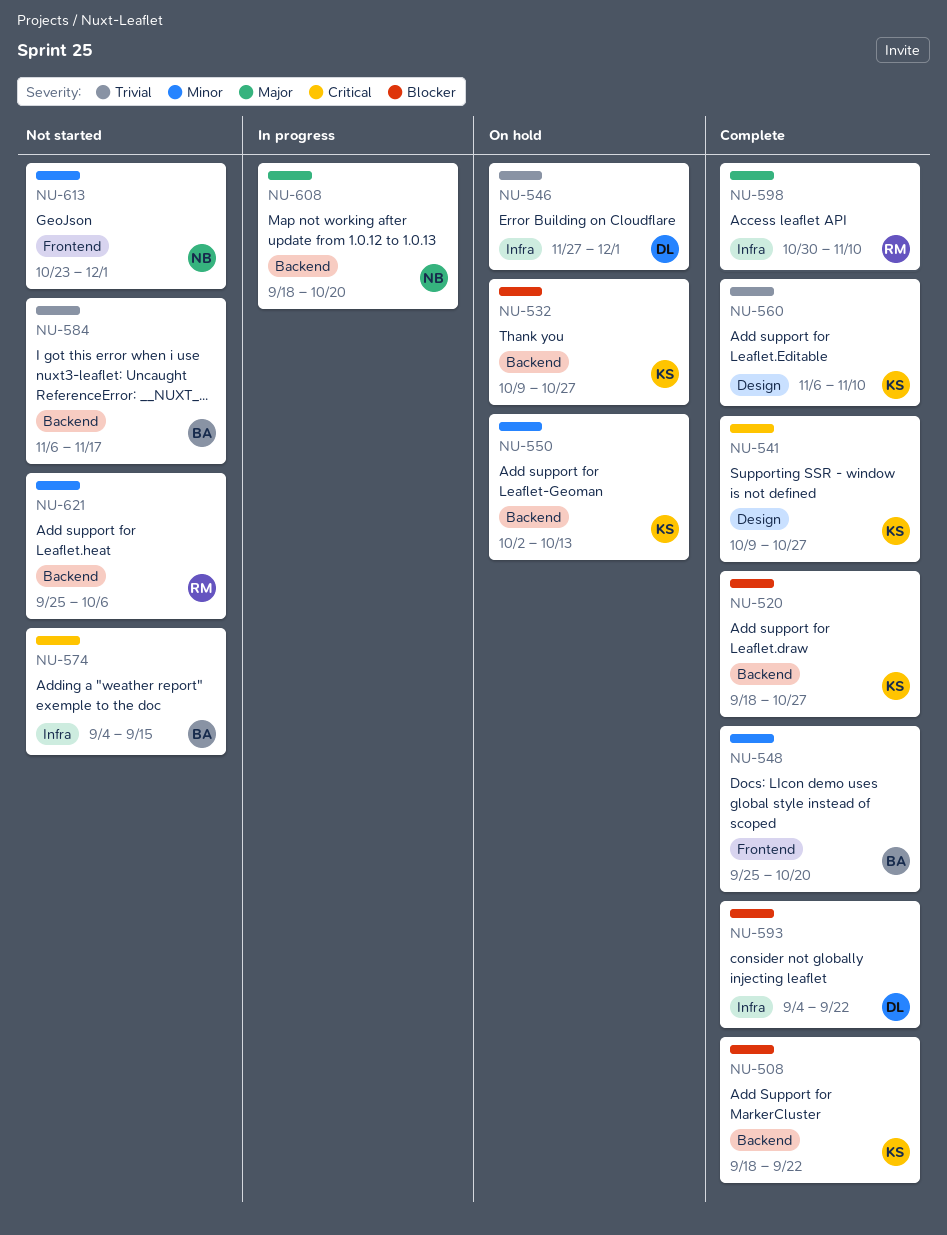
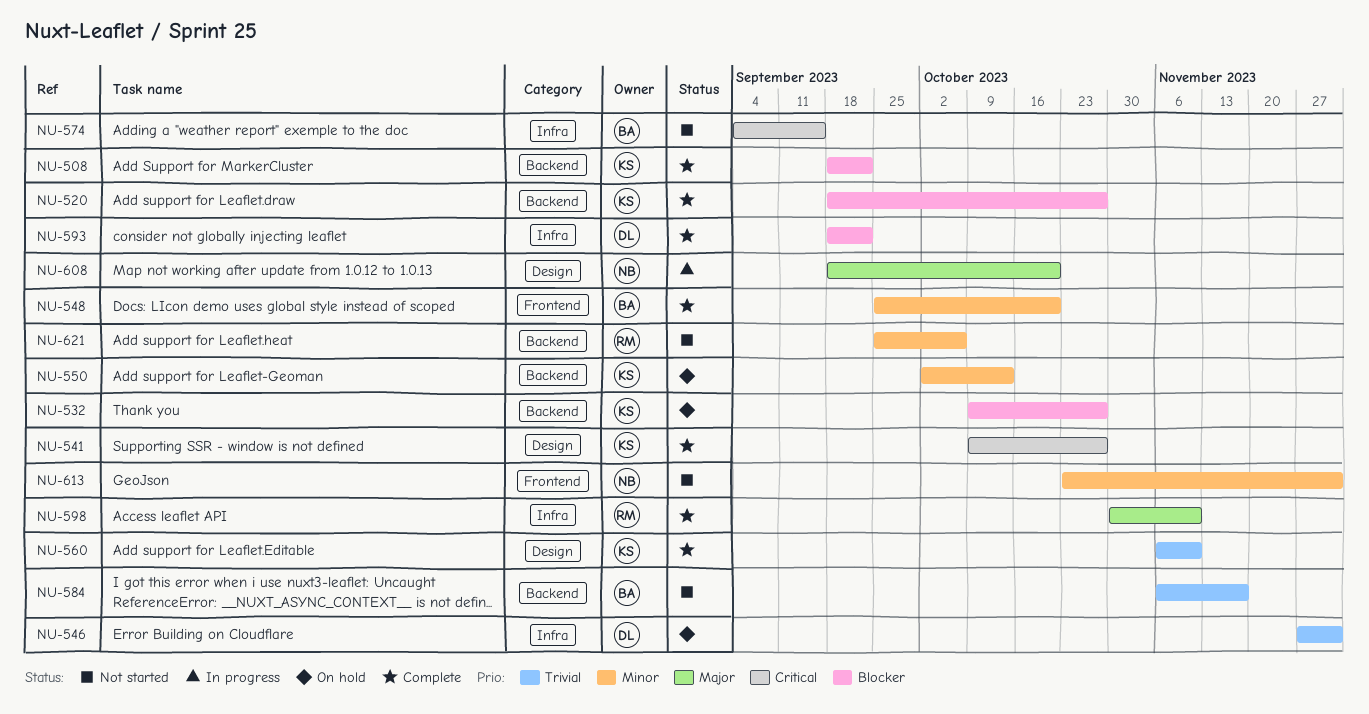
NU-593, start: Sep 4 -> Sep 18
NU-608, label: Backend -> Design

